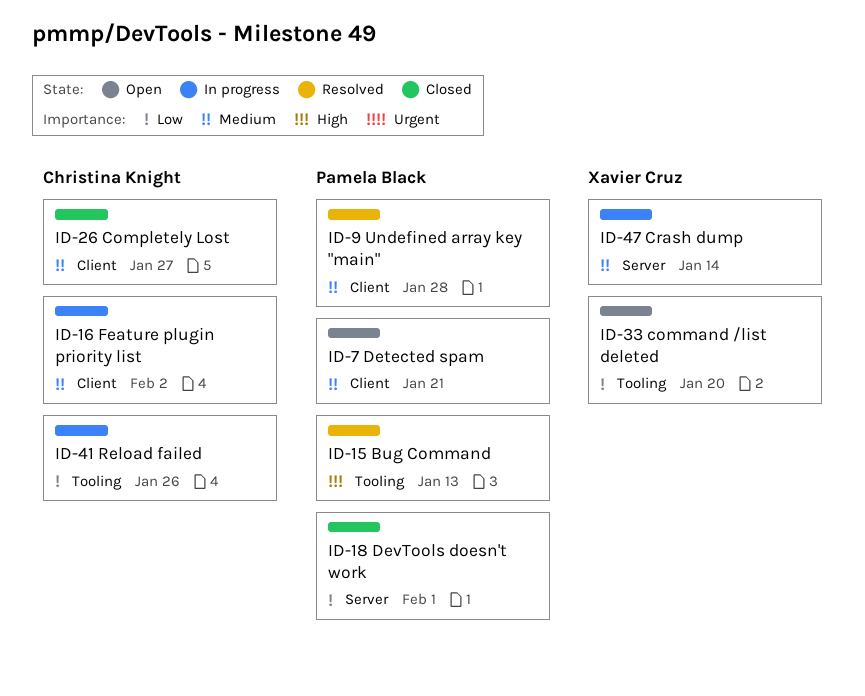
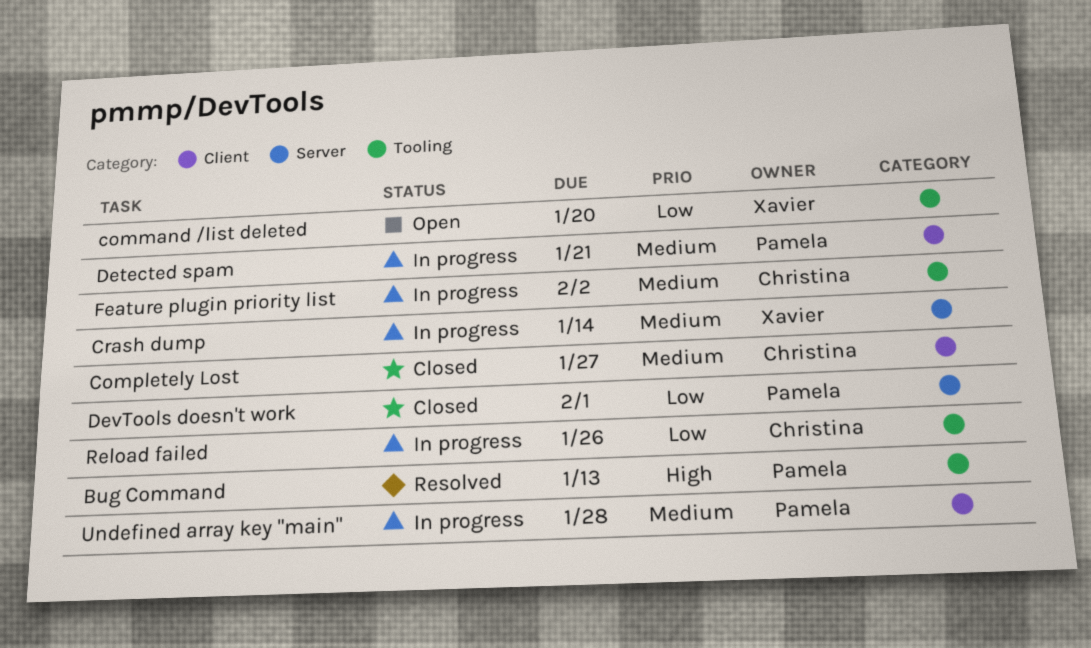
Detected spam, status: Open -> In progress
Feature plugin priority list, label: Client -> Tooling
Undefined array key "main", status: Resolved -> In progress

